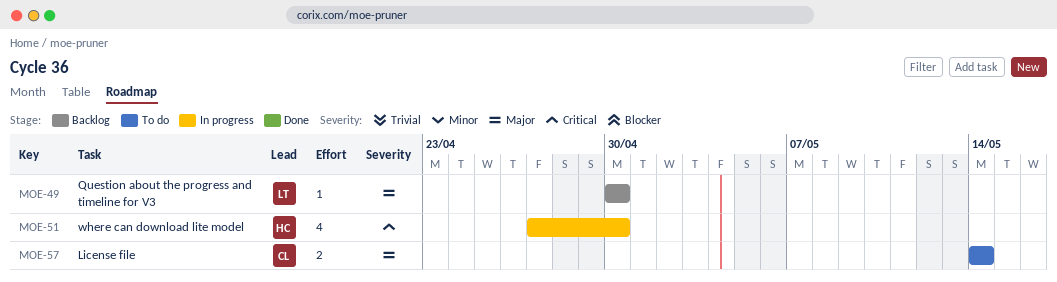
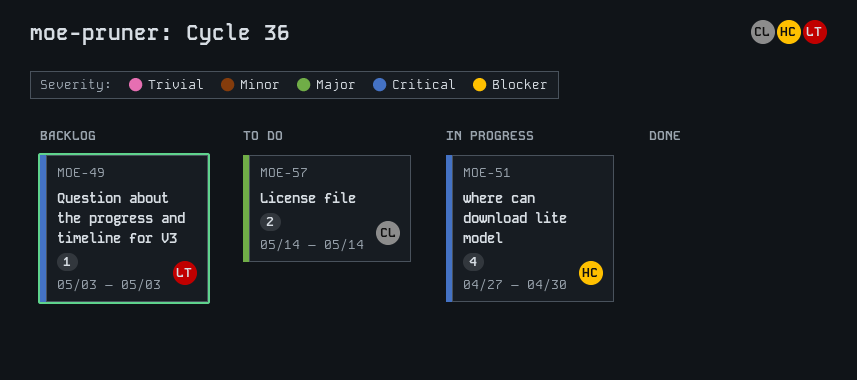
MOE-49, priority: Major -> Critical
MOE-49, start: Apr 30 -> May 3
MOE-49, due: Apr 30 -> May 3

